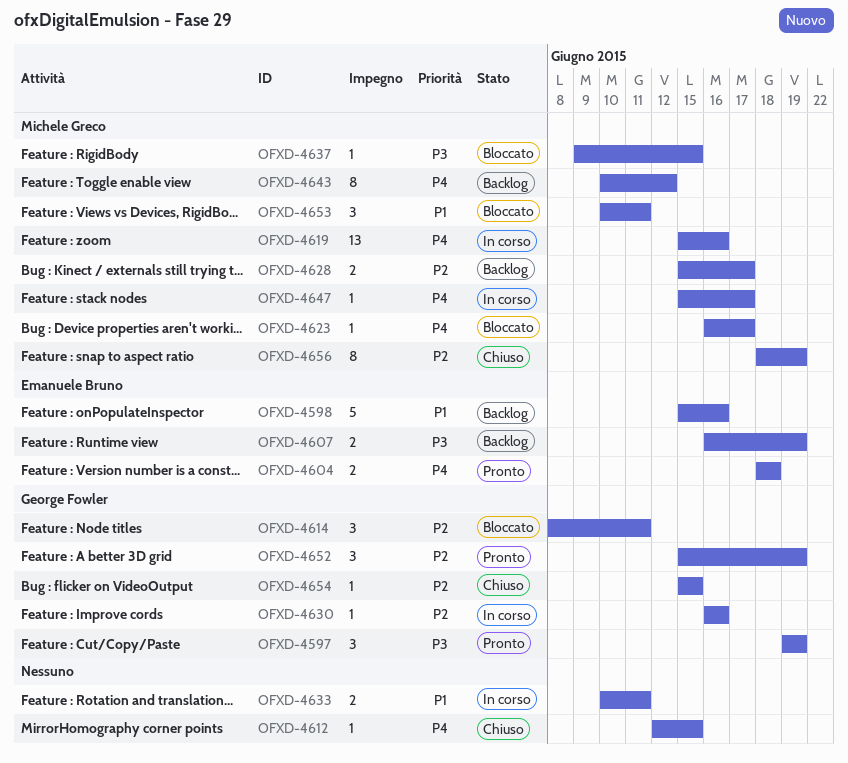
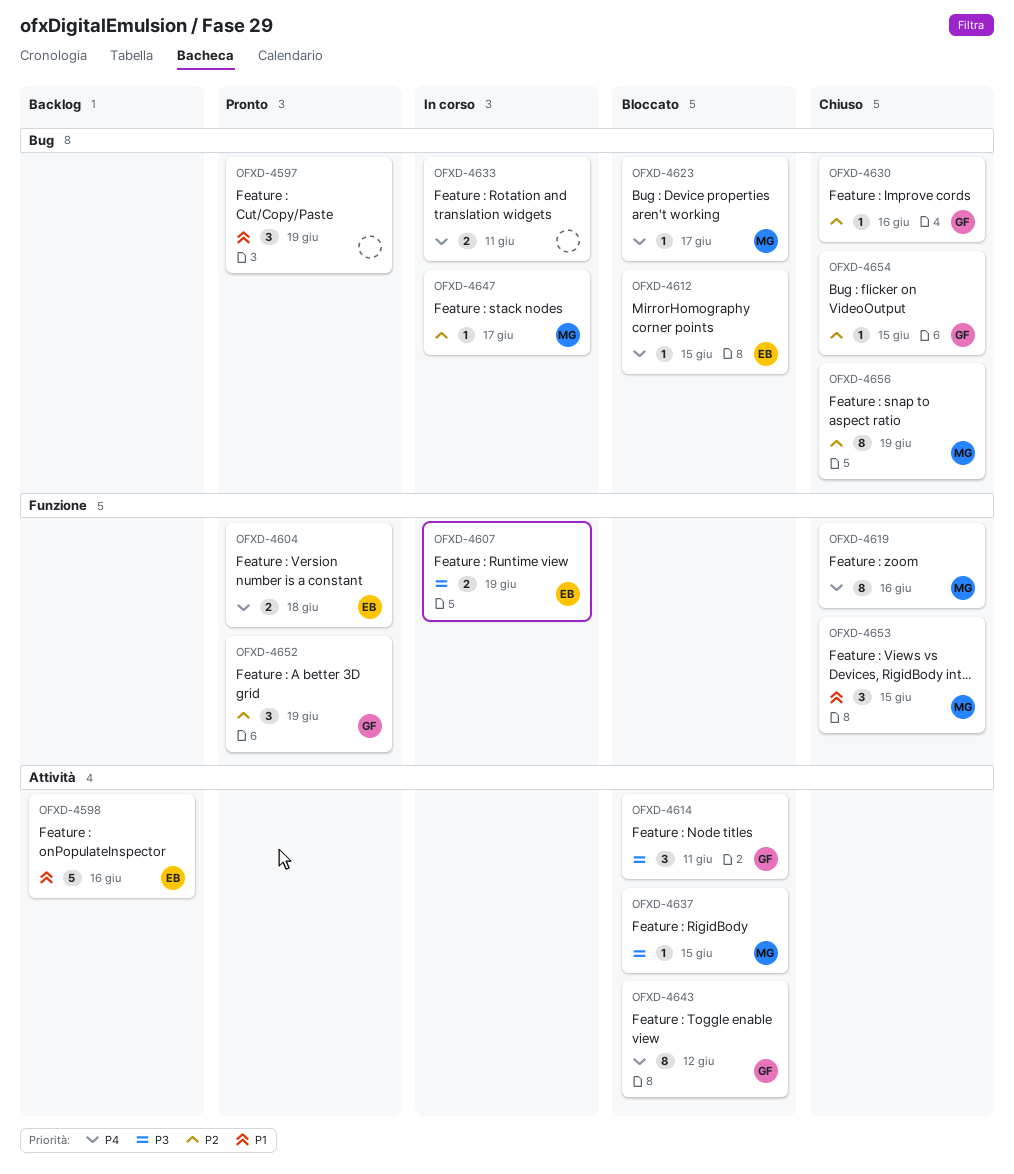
OFXD-4597, owner: George Fowler -> none
OFXD-4597, priority: P3 -> P1
OFXD-4607, status: Backlog -> In corso
OFXD-4612, status: Chiuso -> Bloccato
OFXD-4612, owner: none -> Emanuele Bruno
OFXD-4614, priority: P2 -> P3
OFXD-4619, status: In corso -> Chiuso
OFXD-4619, estimate: 13 -> 8
OFXD-4628: present -> none
OFXD-4630, status: In corso -> Chiuso
OFXD-4633, priority: P1 -> P4
OFXD-4643, status: Backlog -> Bloccato
OFXD-4643, owner: Michele Greco -> George Fowler
OFXD-4647, priority: P4 -> P2
OFXD-4653, status: Bloccato -> Chiuso
OFXD-4653, due: Jun 11 -> Jun 15

